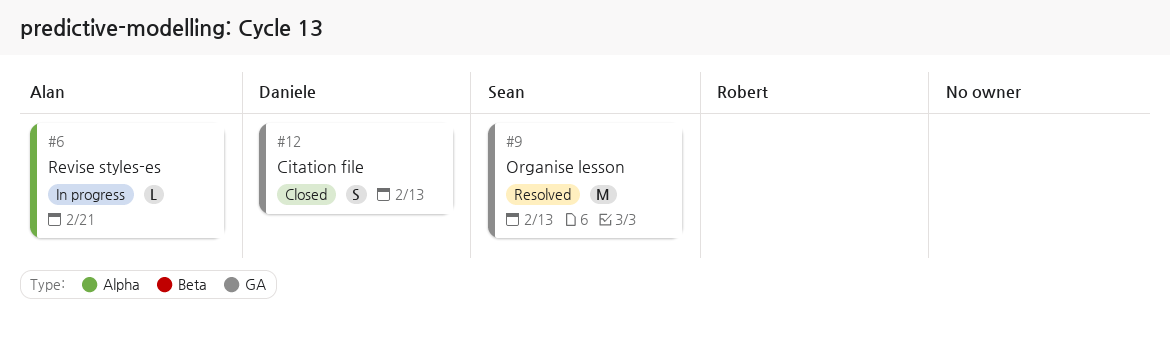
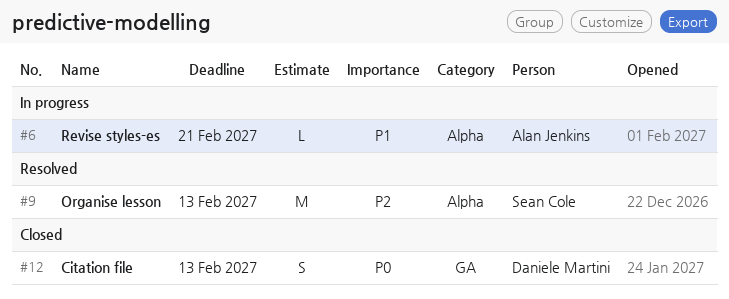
#9, label: GA -> Alpha

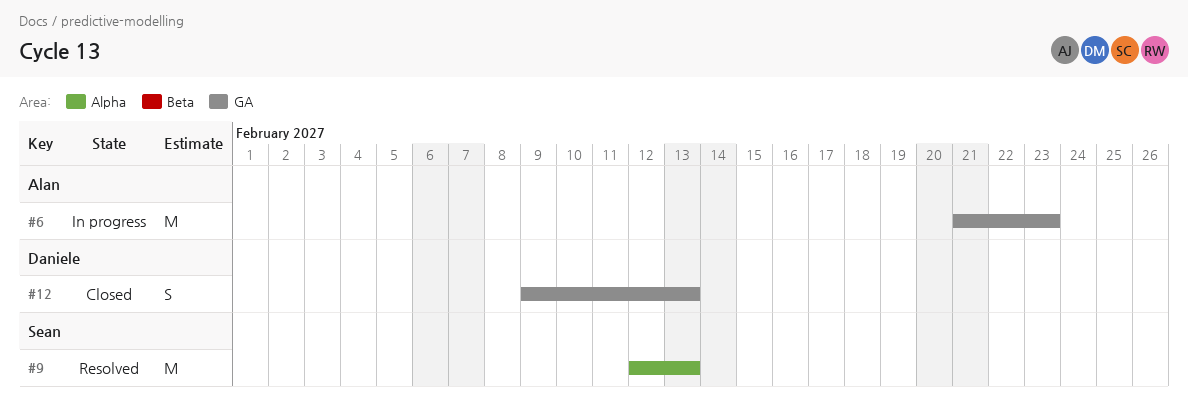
#6, label: Alpha -> GA
#6, estimate: L -> M
#6, due: Feb 21 -> Feb 23

